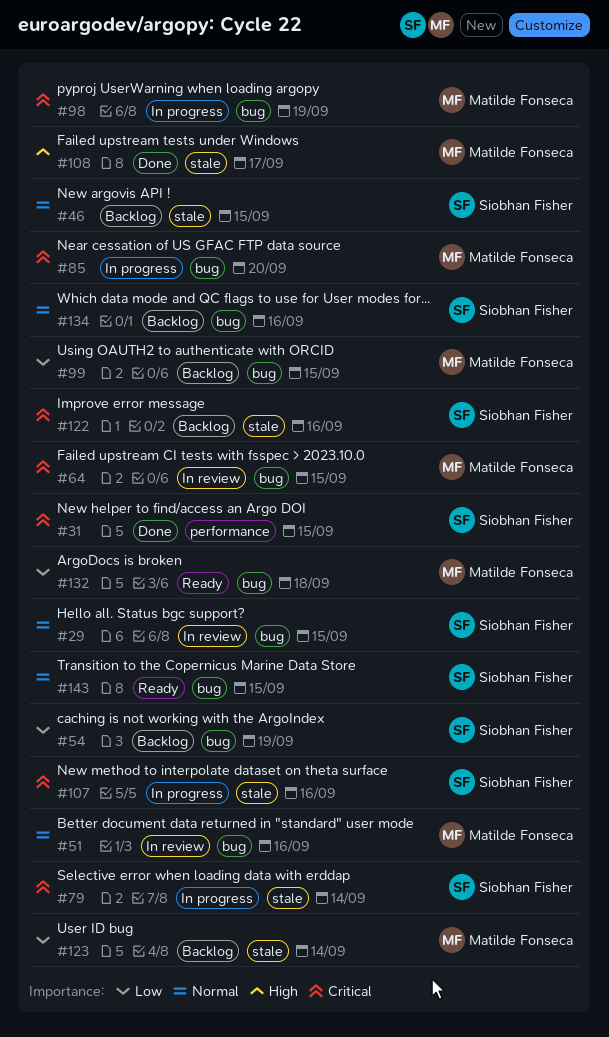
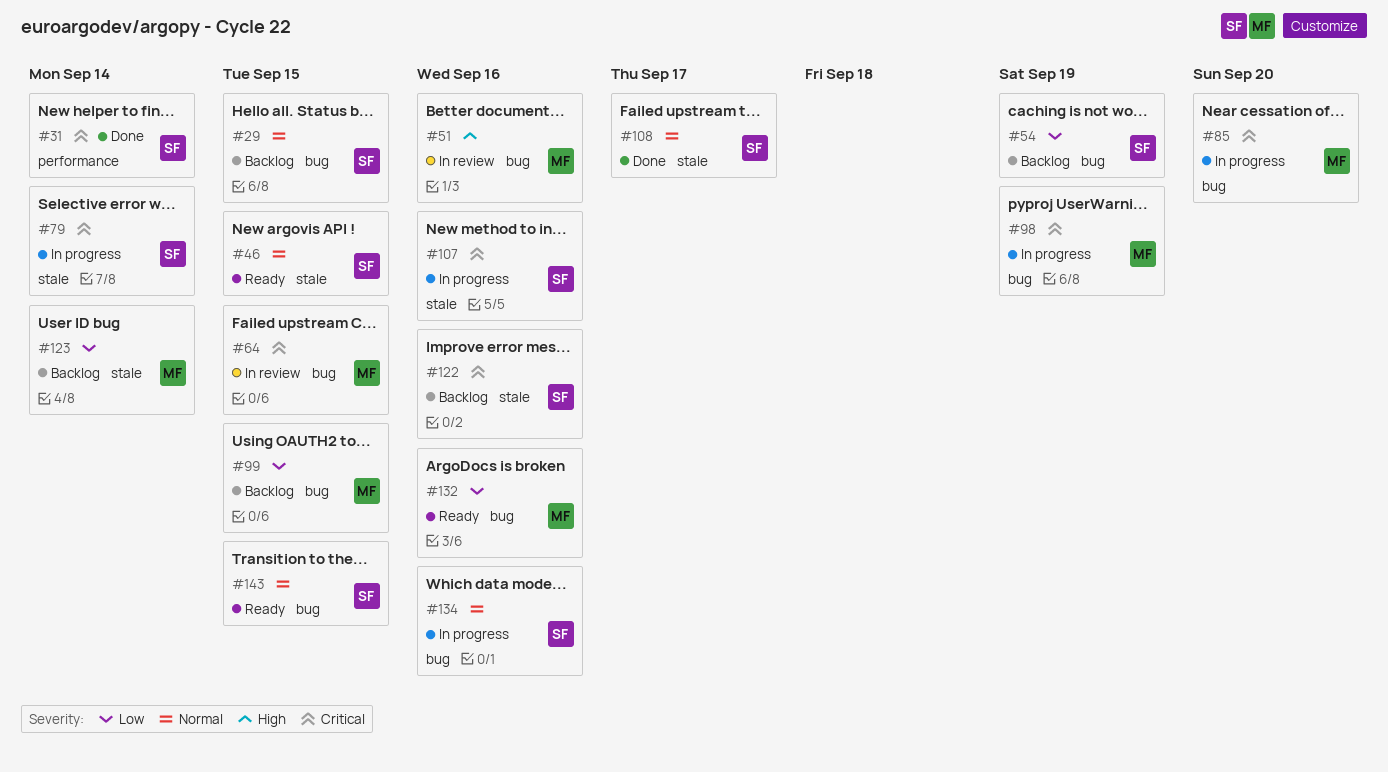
#29, status: In review -> Backlog
#31, due: Sep 15 -> Sep 14
#46, status: Backlog -> Ready
#51, priority: Normal -> High
#108, owner: Matilde Fonseca -> Siobhan Fisher
#108, priority: High -> Normal
#132, due: Sep 18 -> Sep 16
#134, status: Backlog -> In progress

